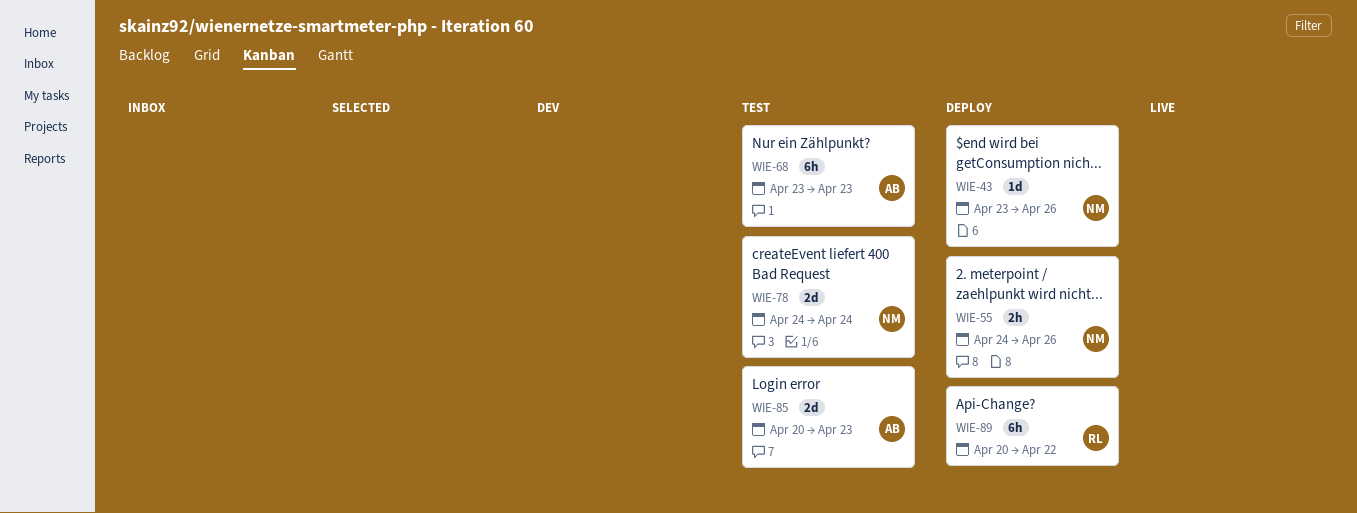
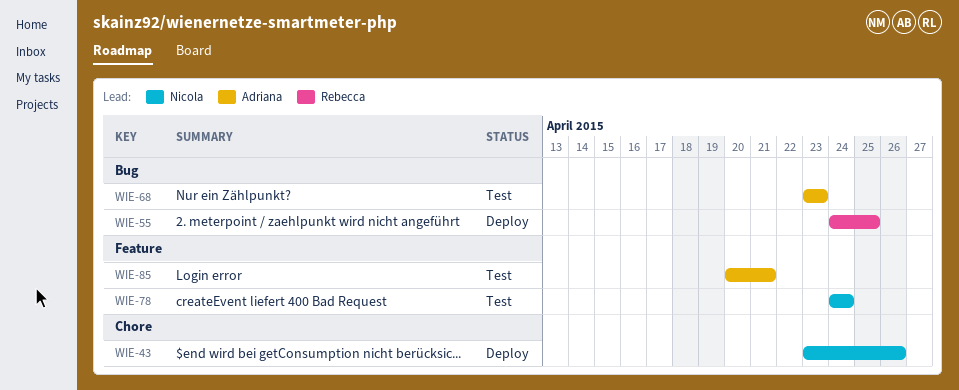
WIE-55, owner: Nicola -> Rebecca
WIE-55, due: Apr 26 -> Apr 25
WIE-85, due: Apr 23 -> Apr 21
WIE-89: present -> none

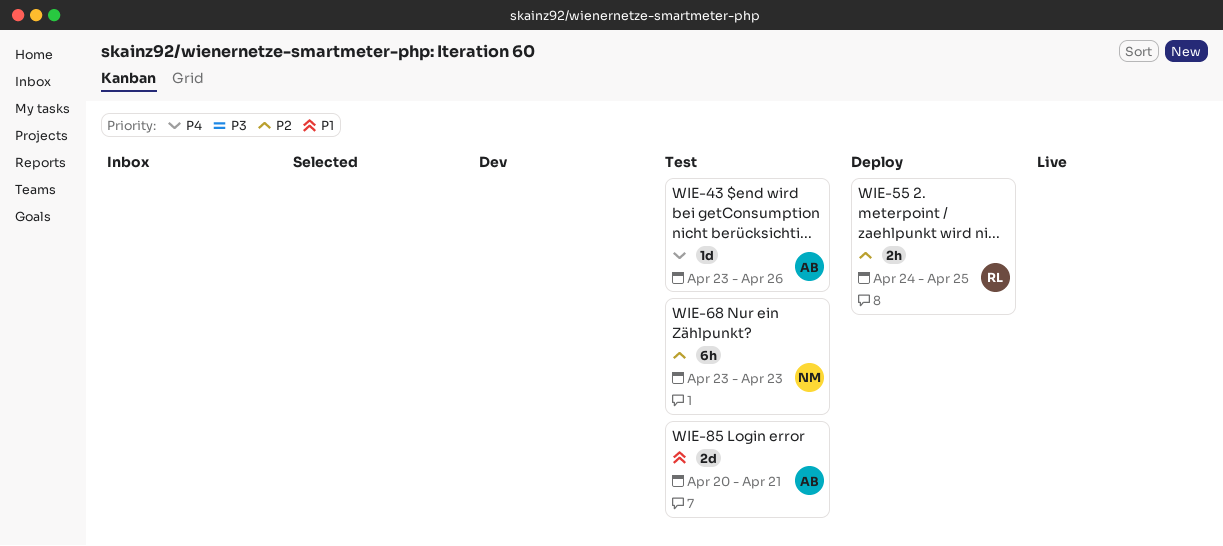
WIE-43, status: Deploy -> Test
WIE-43, owner: Nicola -> Adriana
WIE-68, owner: Adriana -> Nicola
WIE-78: present -> none

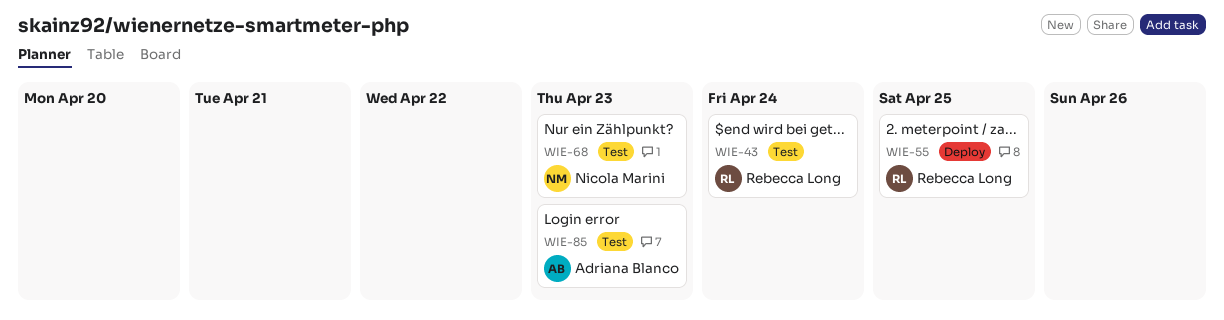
WIE-43, owner: Adriana Blanco -> Rebecca Long
WIE-43, due: Apr 26 -> Apr 24
WIE-85, due: Apr 21 -> Apr 23

